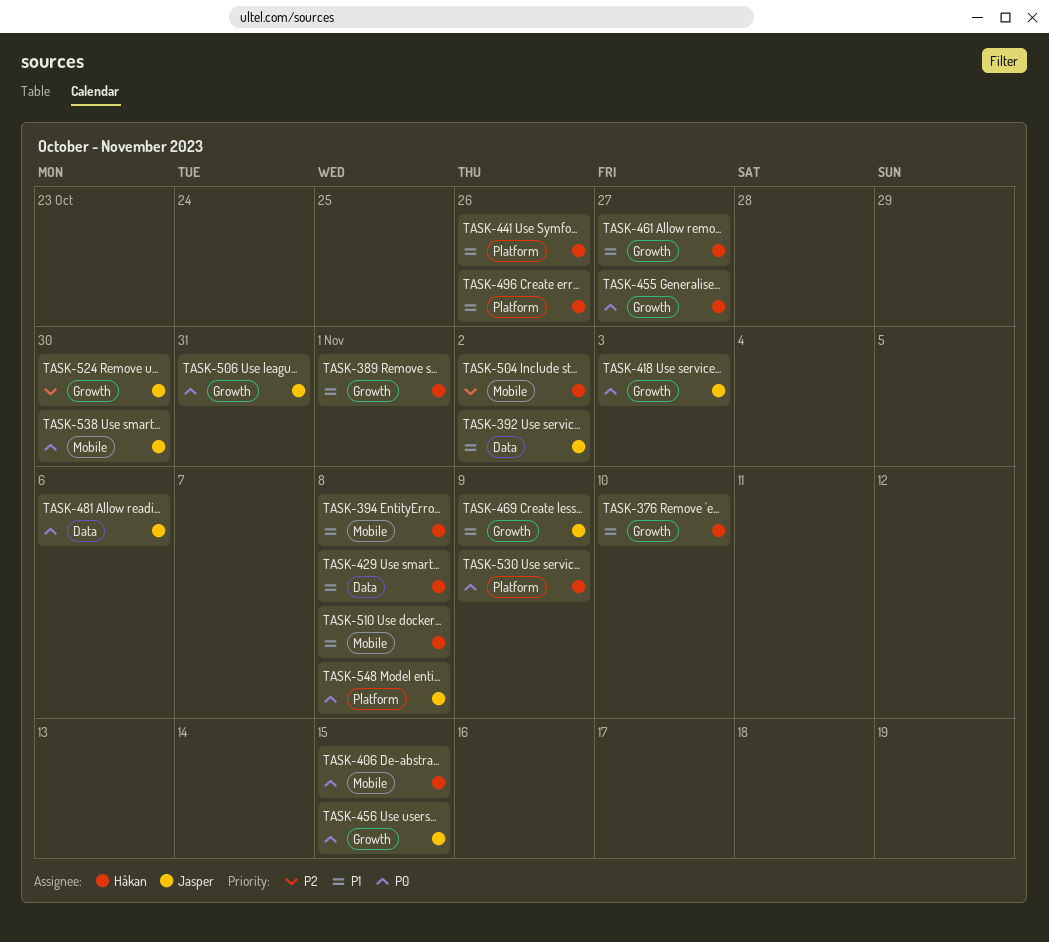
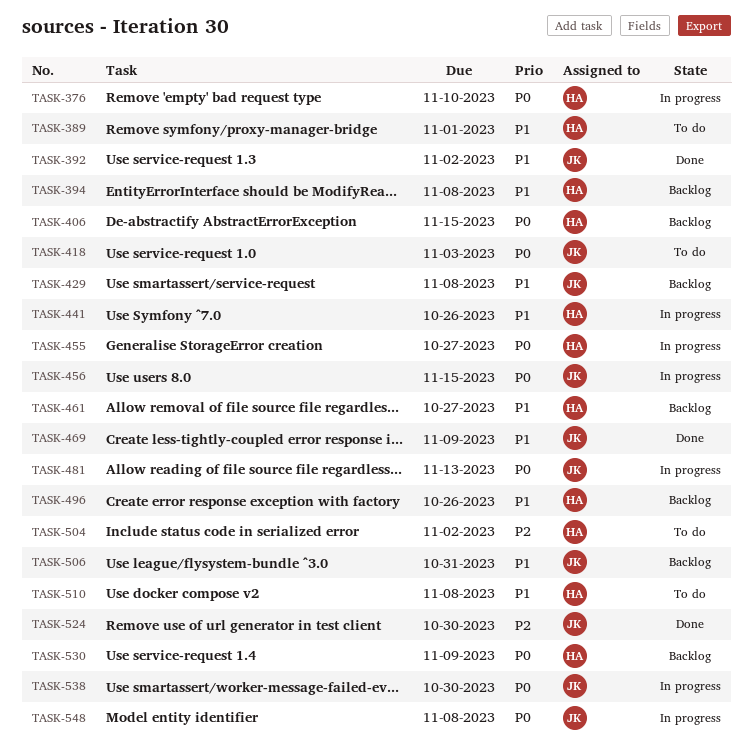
TASK-376, priority: P1 -> P0
TASK-429, owner: Håkan -> Jasper
TASK-481, due: Nov 6 -> Nov 13
TASK-506, priority: P0 -> P1

